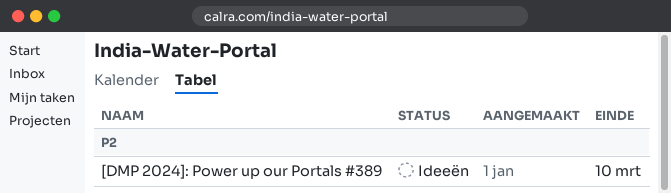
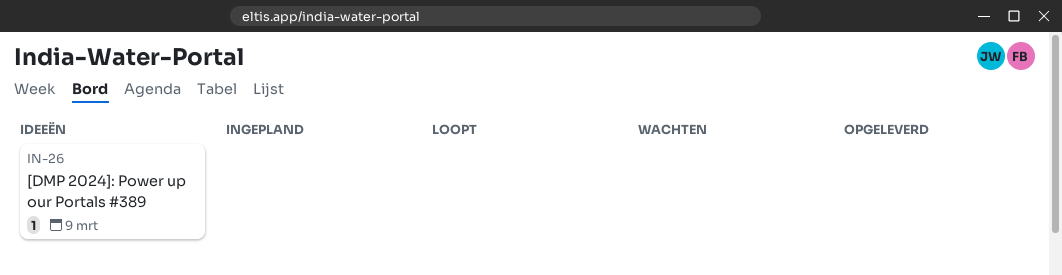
[DMP 2024]: Power up our Portals #389, due: Mar 10 -> Mar 9

